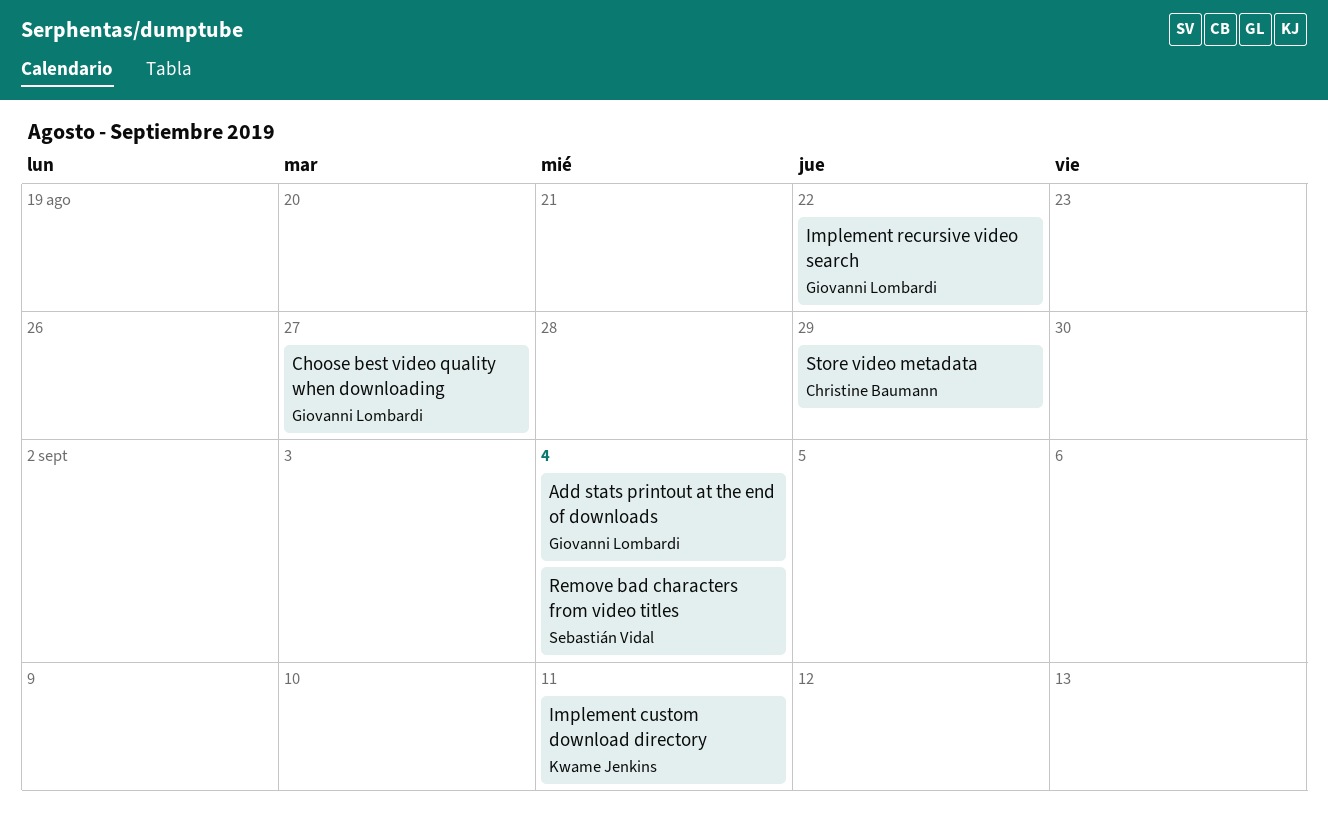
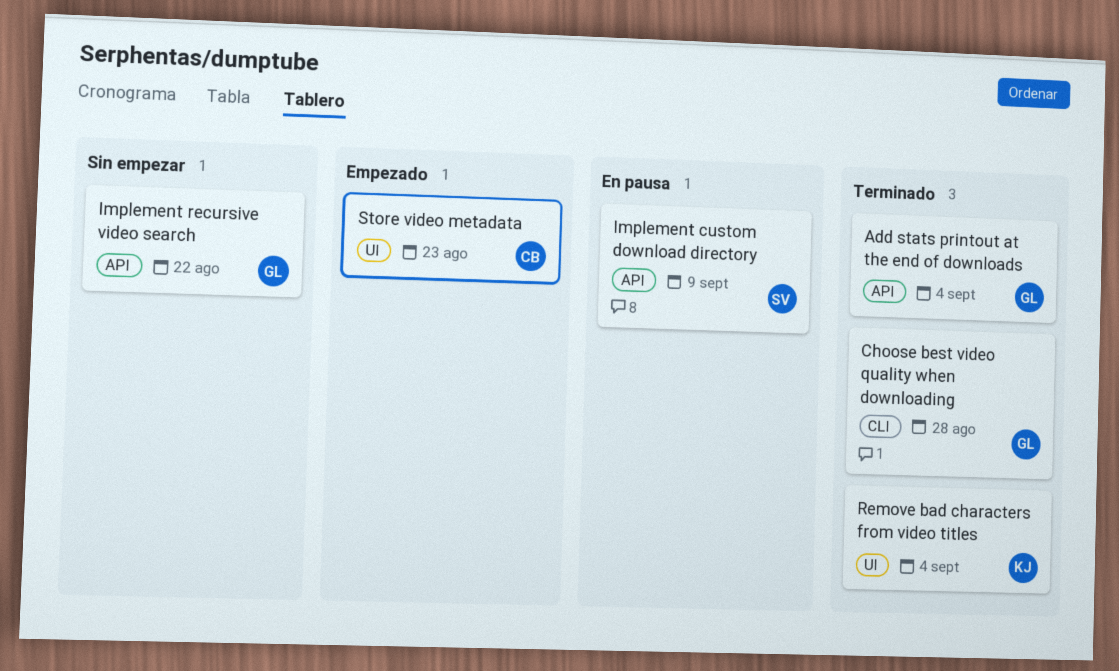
Choose best video quality when downloading, due: Aug 27 -> Aug 28
Implement custom download directory, owner: Kwame Jenkins -> Sebastián Vidal
Implement custom download directory, due: Sep 11 -> Sep 9
Remove bad characters from video titles, owner: Sebastián Vidal -> Kwame Jenkins
Store video metadata, due: Aug 29 -> Aug 23

